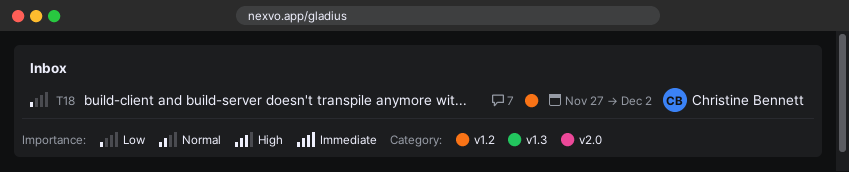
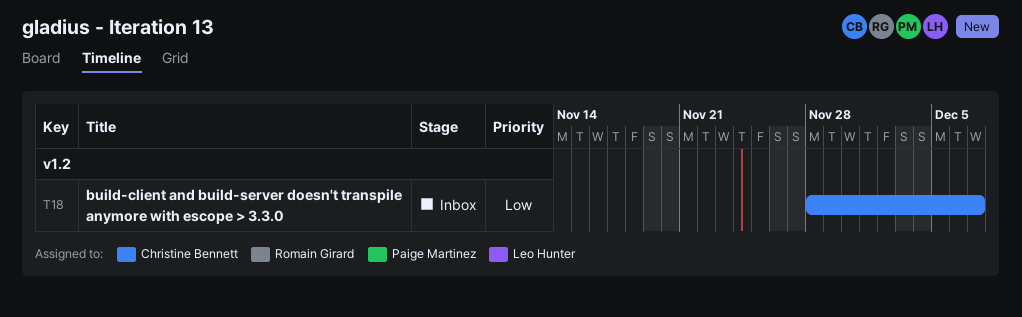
T18, start: Nov 27 -> Nov 28
T18, due: Dec 2 -> Dec 7

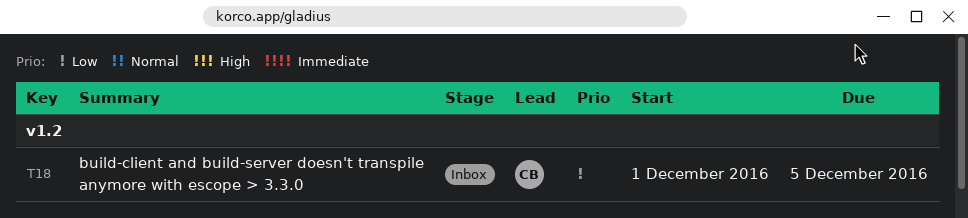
T18, start: Nov 28 -> Dec 1
T18, due: Dec 7 -> Dec 5

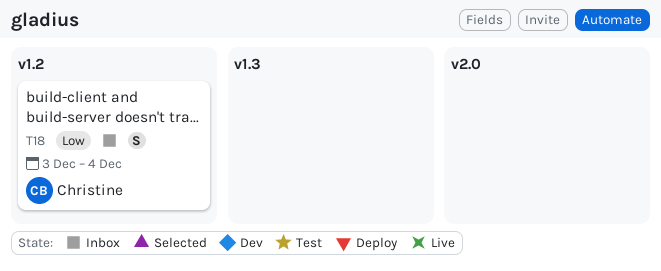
T18, start: Dec 1 -> Dec 3
T18, due: Dec 5 -> Dec 4

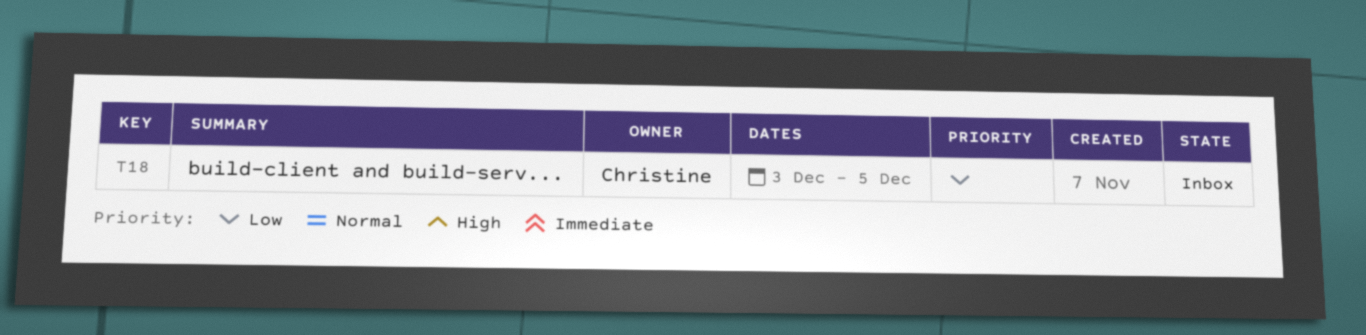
T18, due: Dec 4 -> Dec 5

